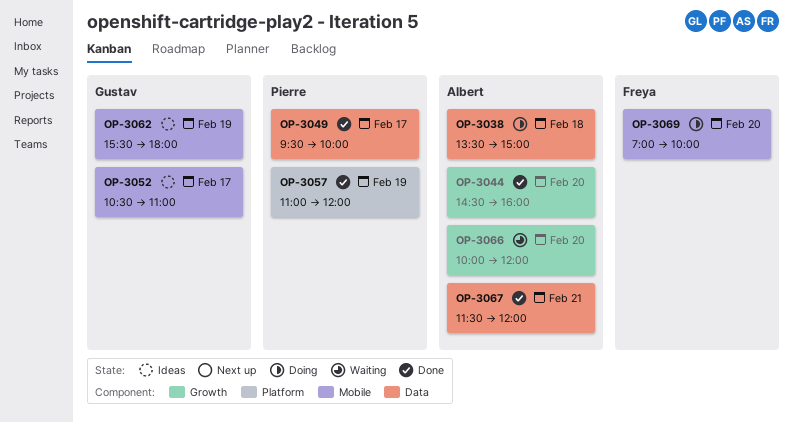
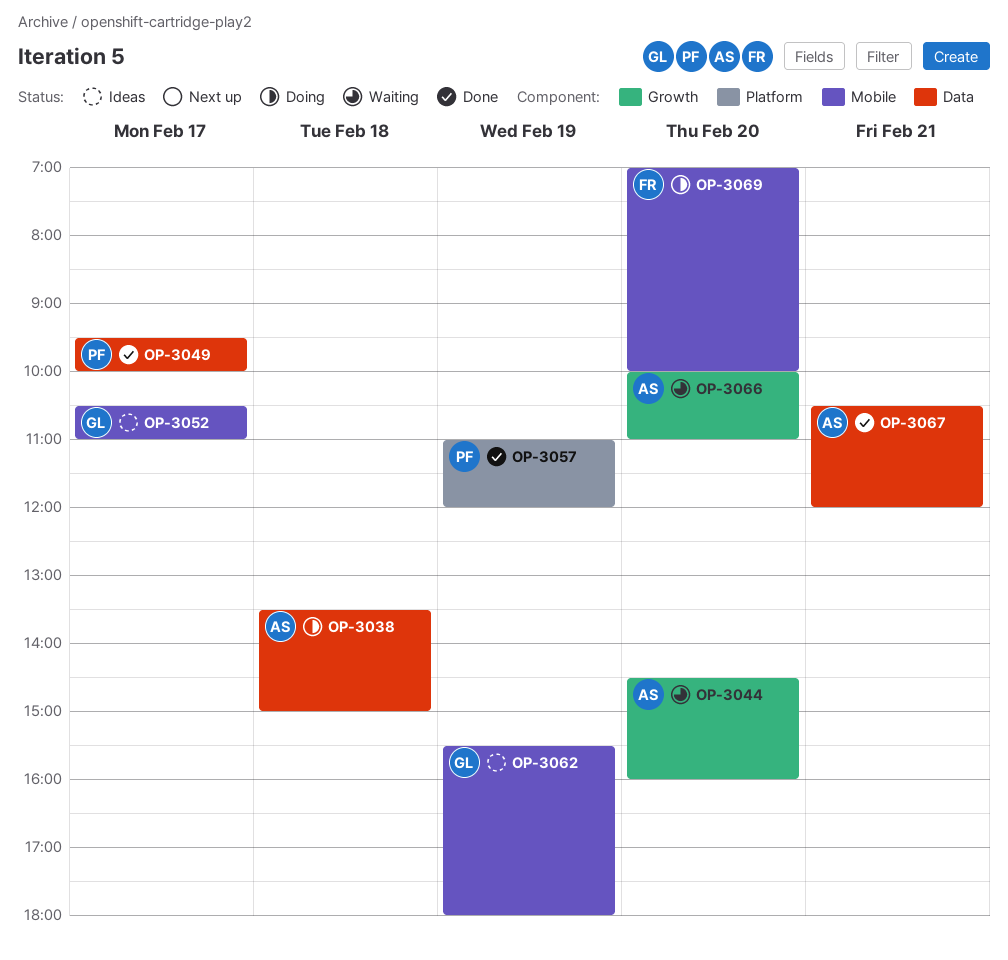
OP-3044, status: Done -> Waiting
OP-3066, ends: 12:00 -> 11:00
OP-3067, begins: 11:30 -> 10:30

